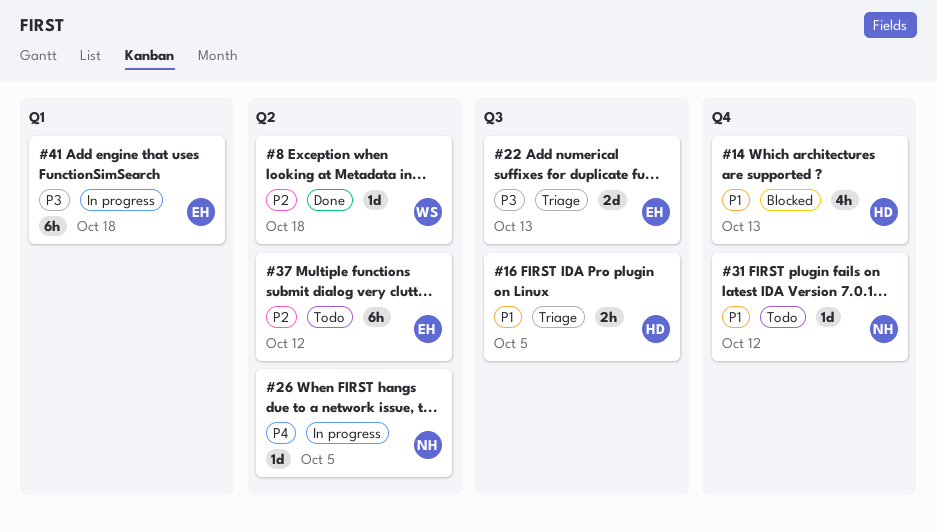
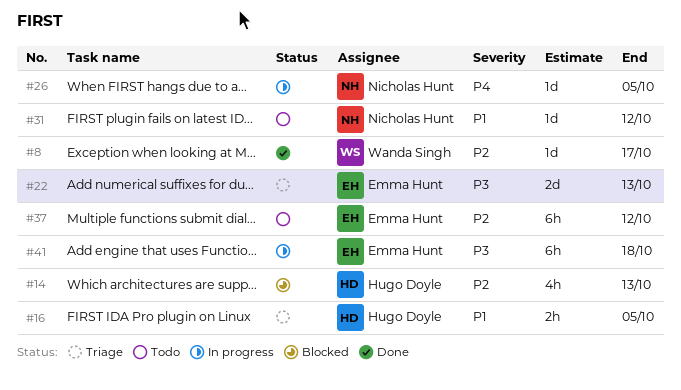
#8, due: Oct 18 -> Oct 17
#14, priority: P1 -> P2

